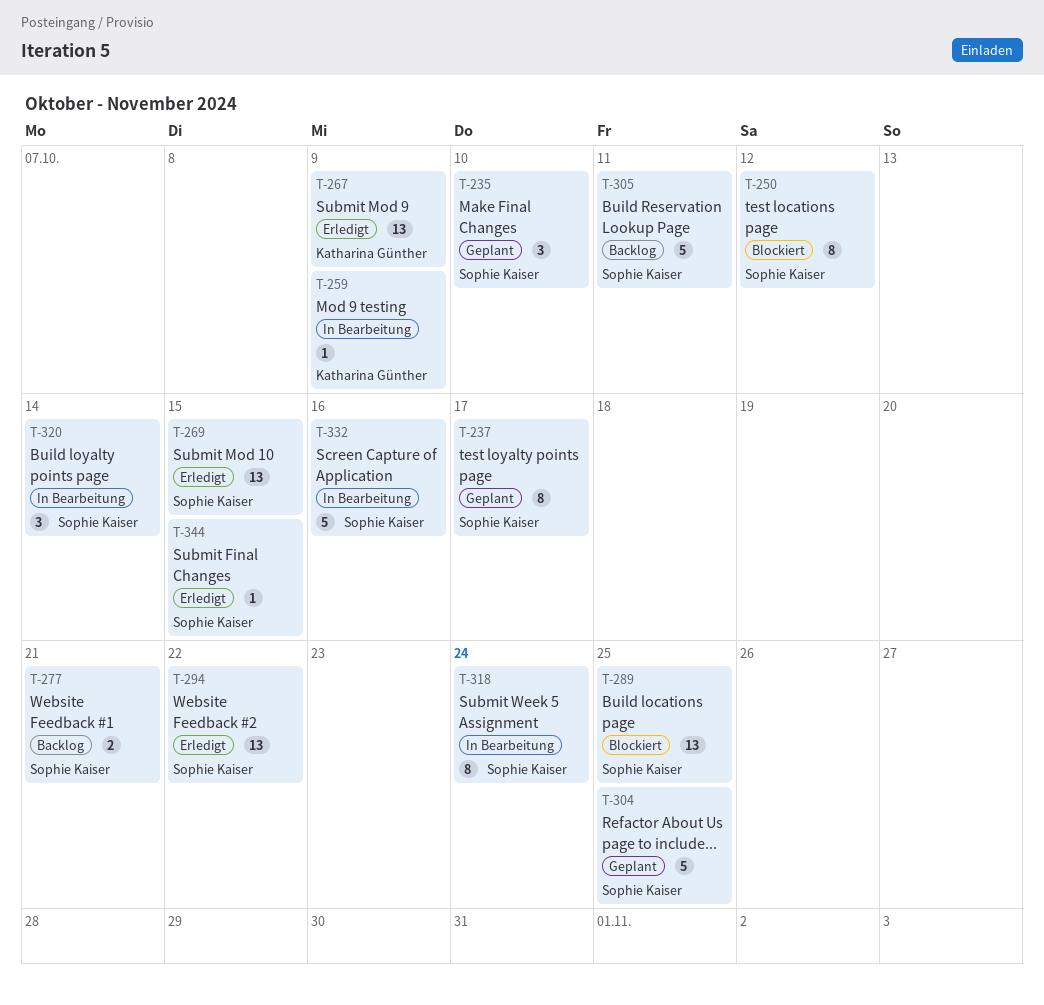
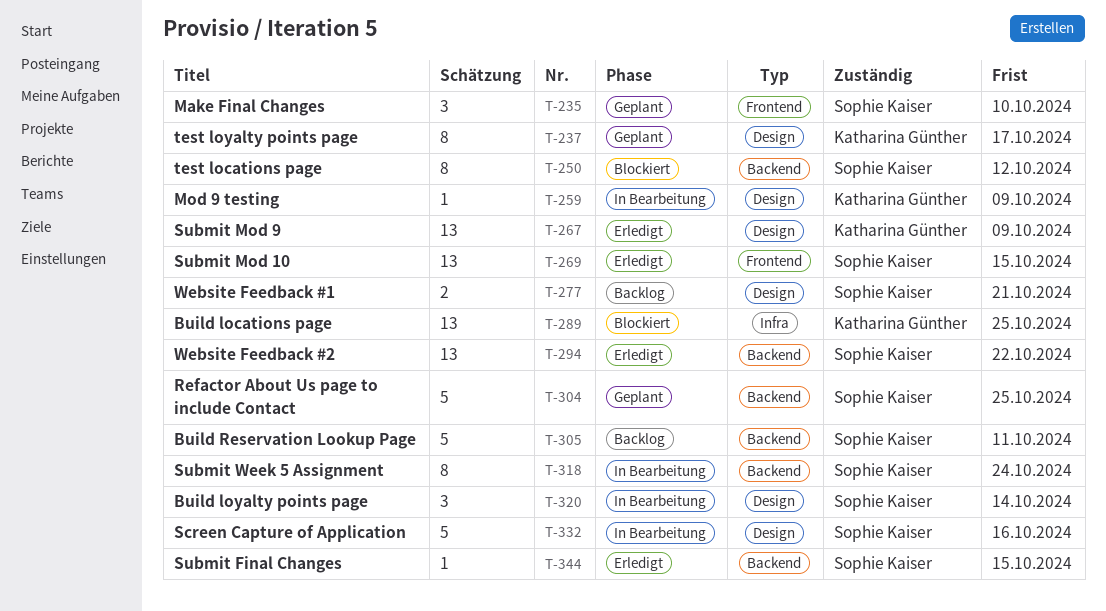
T-237, owner: Sophie Kaiser -> Katharina Günther
T-289, owner: Sophie Kaiser -> Katharina Günther

